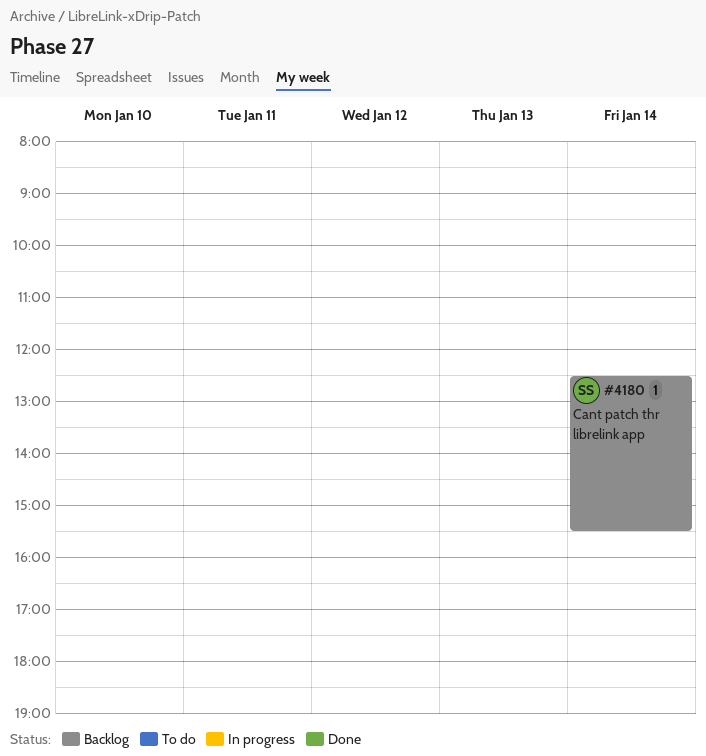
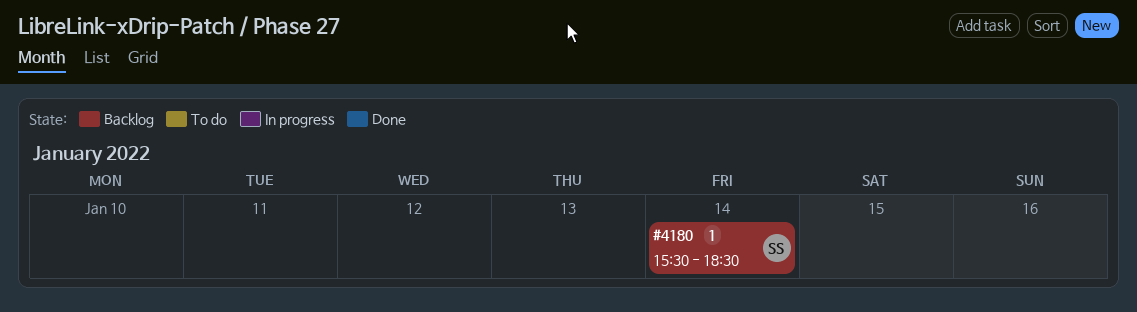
#4180, begins: 12:30 -> 15:30
#4180, ends: 15:30 -> 18:30

